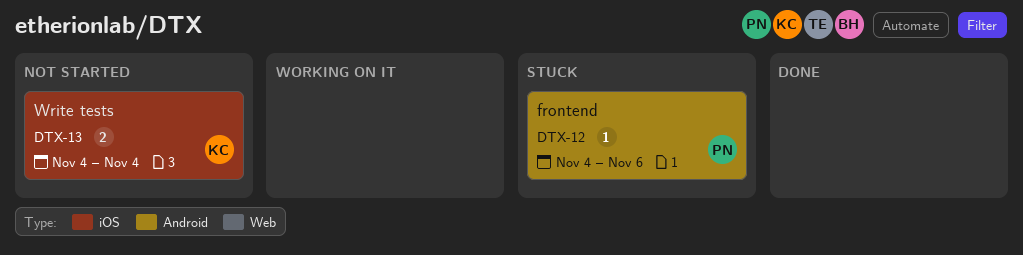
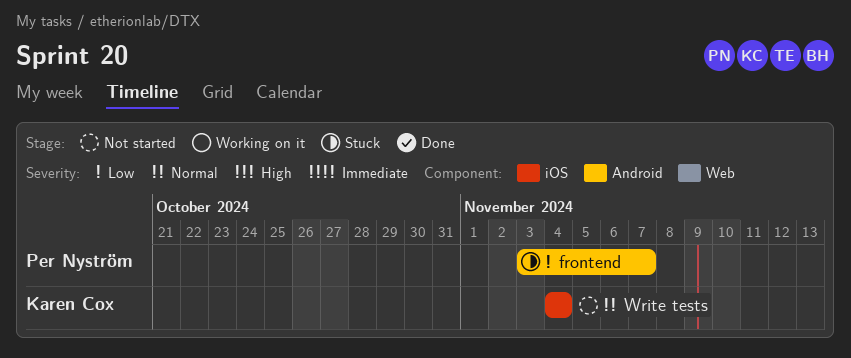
frontend, start: Nov 4 -> Nov 3
frontend, due: Nov 6 -> Nov 7

